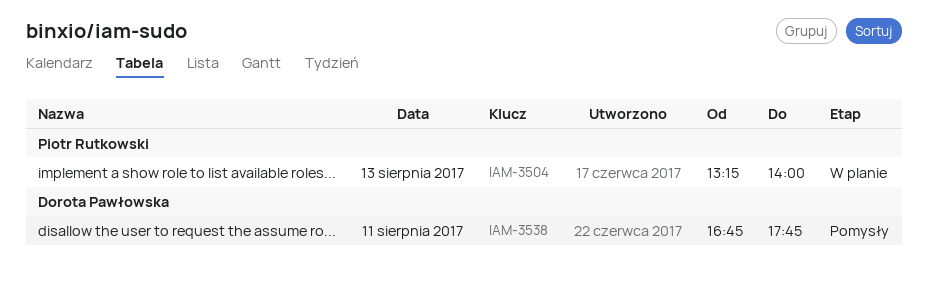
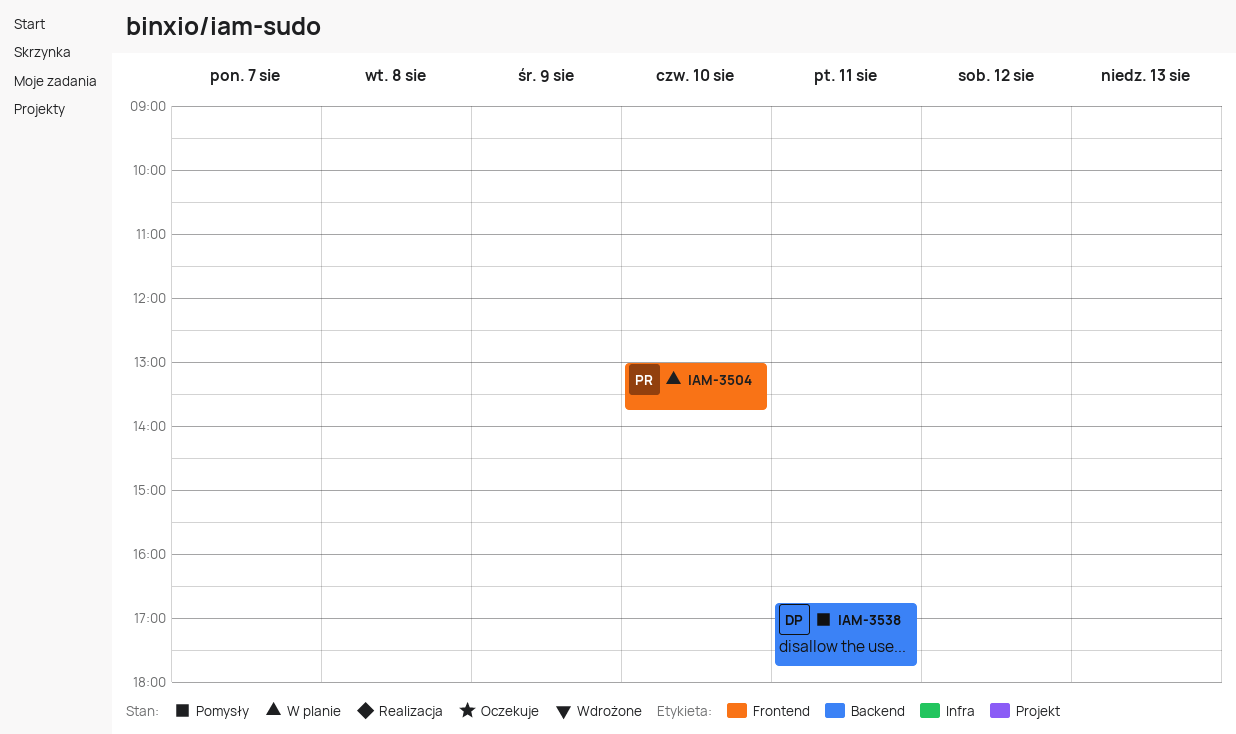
IAM-3504, day: Aug 13 -> Aug 10
IAM-3504, begins: 13:15 -> 13:00
IAM-3504, ends: 14:00 -> 13:45

